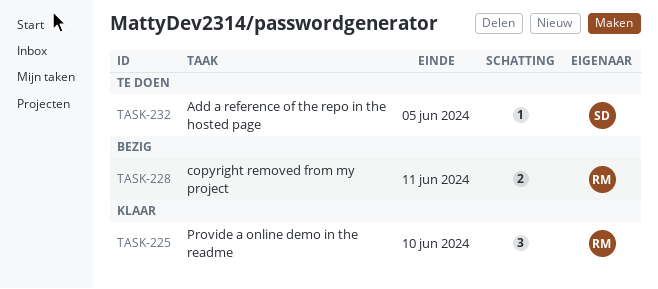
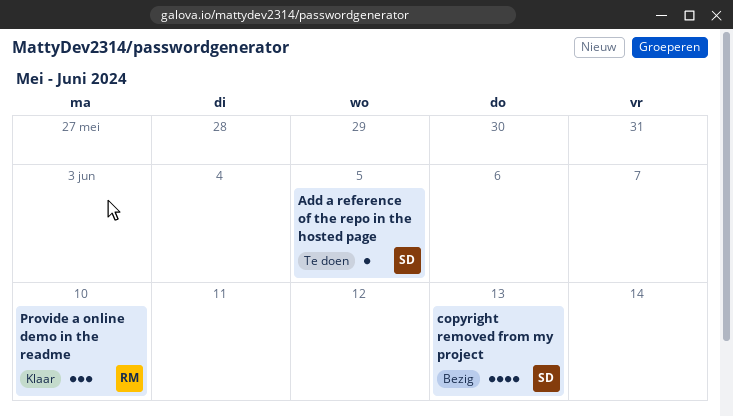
copyright removed from my project, owner: RM -> SD
copyright removed from my project, estimate: 2 -> 4
copyright removed from my project, due: Jun 11 -> Jun 13

